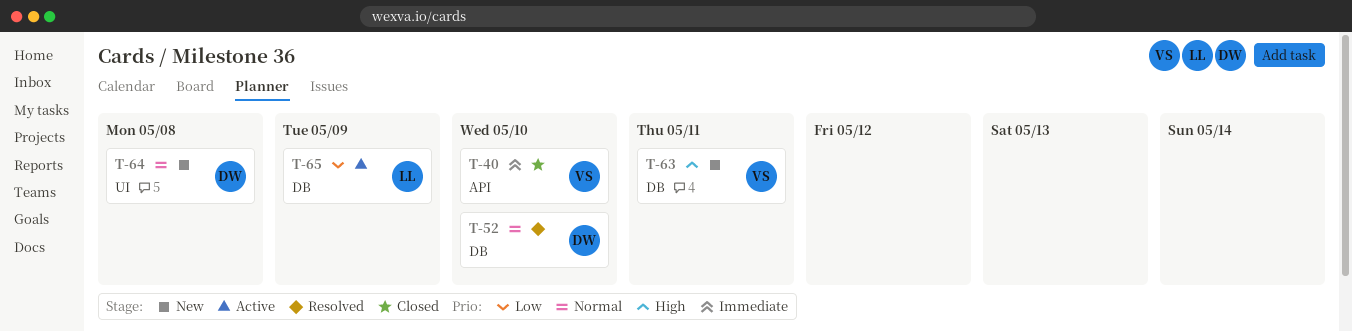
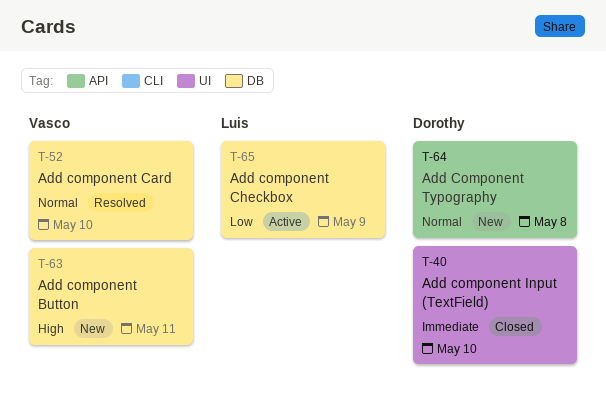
T-40, owner: Vasco -> Dorothy
T-40, label: API -> UI
T-52, owner: Dorothy -> Vasco
T-64, label: UI -> API

